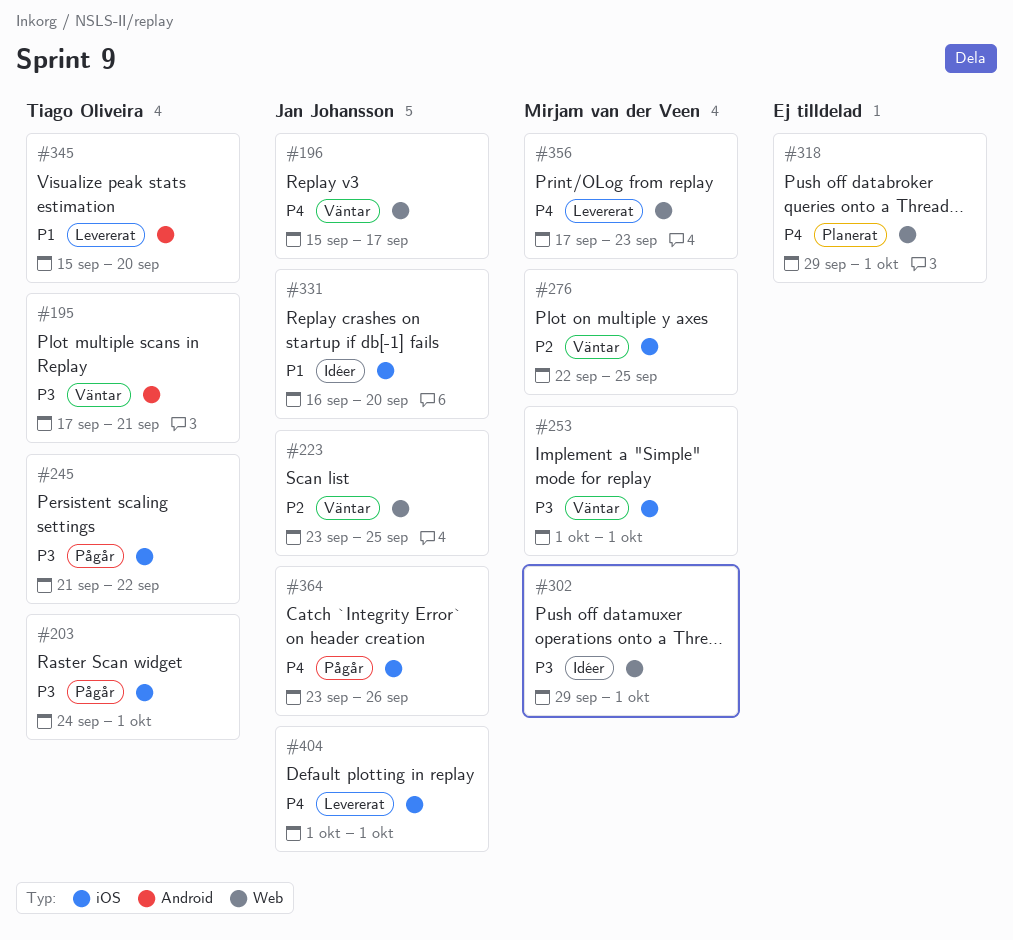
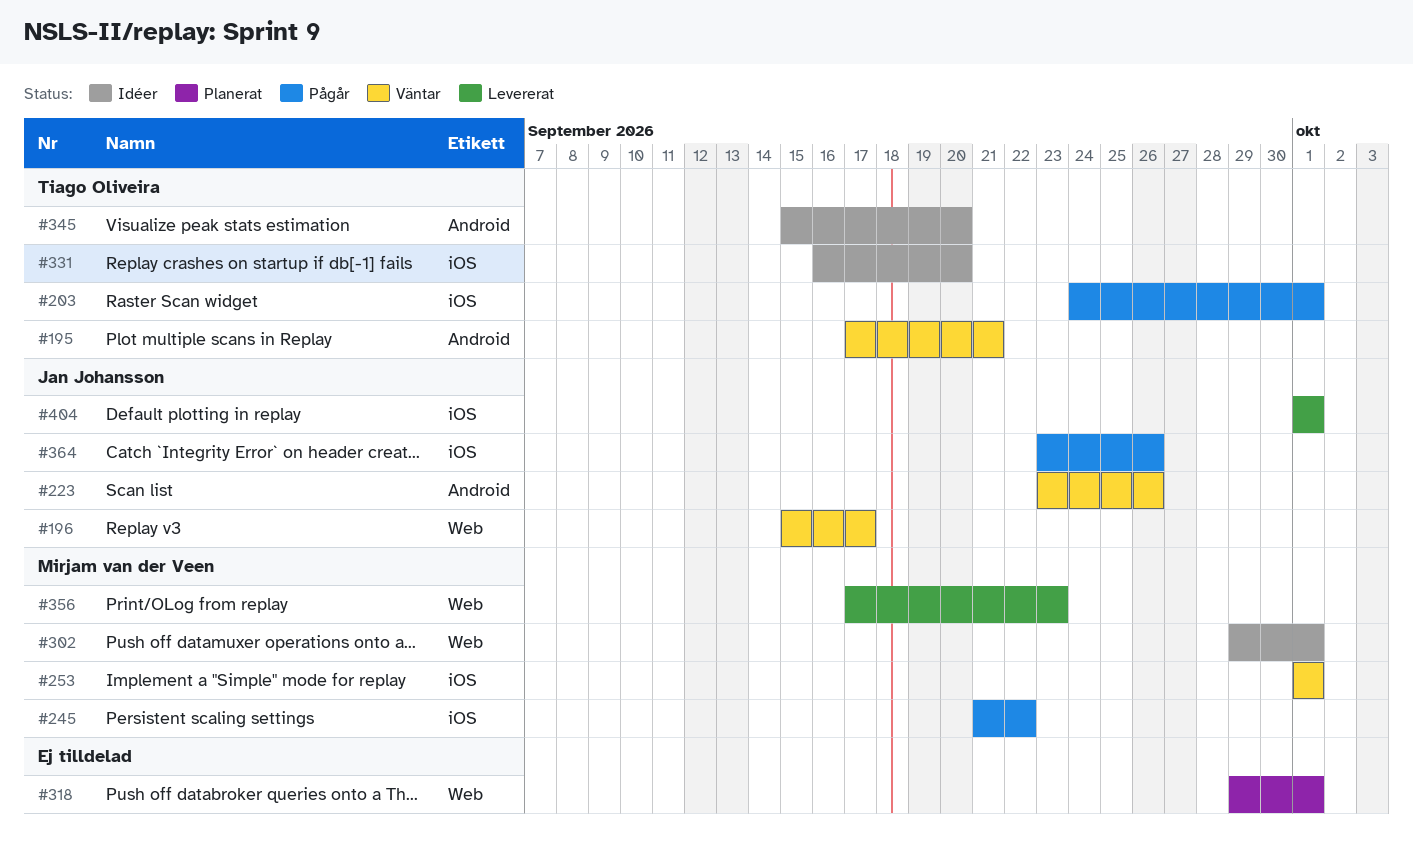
#223, label: Web -> Android
#223, due: Sep 25 -> Sep 26
#245, owner: Tiago Oliveira -> Mirjam van der Veen
#276: present -> none
#331, owner: Jan Johansson -> Tiago Oliveira
#345, status: Levererat -> Idéer

